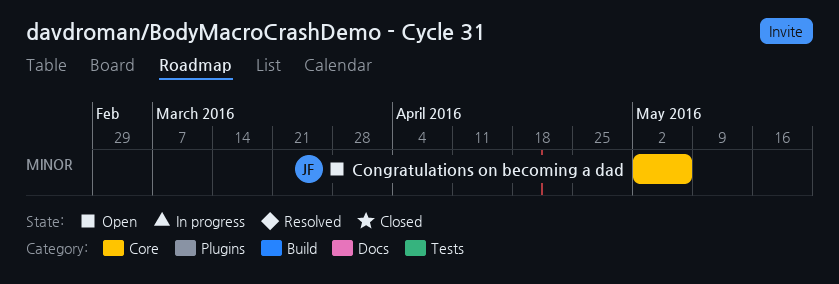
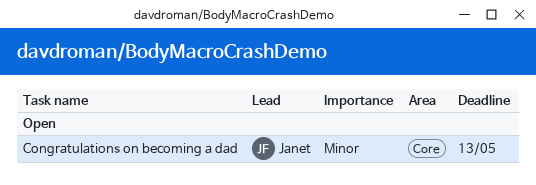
Congratulations on becoming a dad, due: May 6 -> May 13

